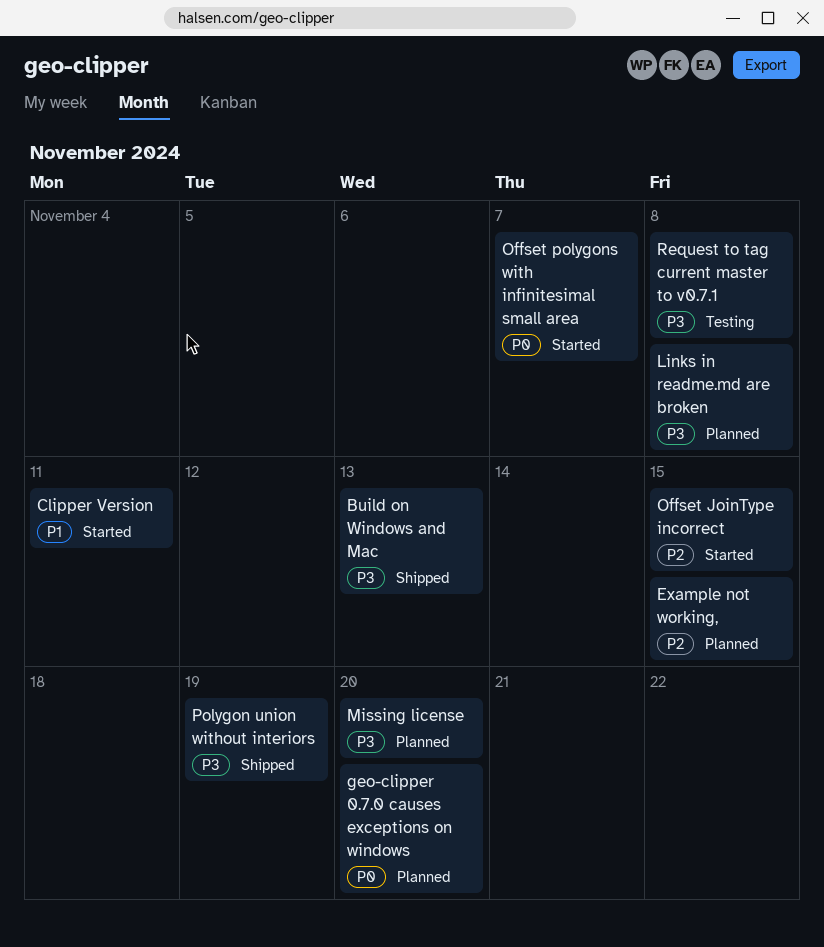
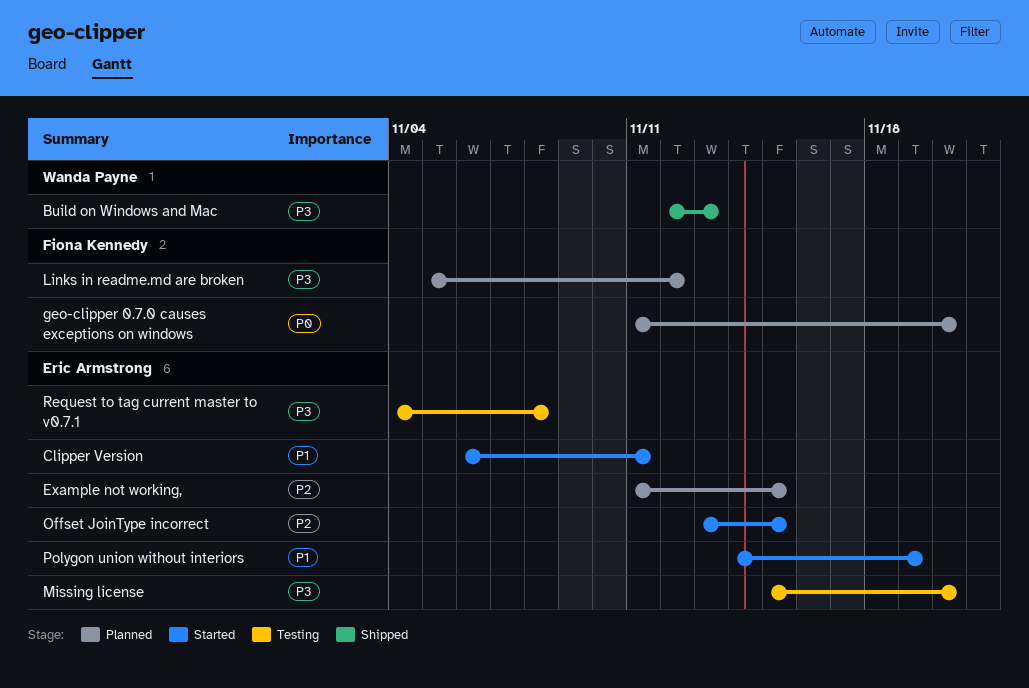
Links in readme.md are broken, due: Nov 8 -> Nov 12
Missing license, status: Planned -> Testing
Offset polygons with infinitesimal small area: present -> none
Polygon union without interiors, status: Shipped -> Started
Polygon union without interiors, priority: P3 -> P1

